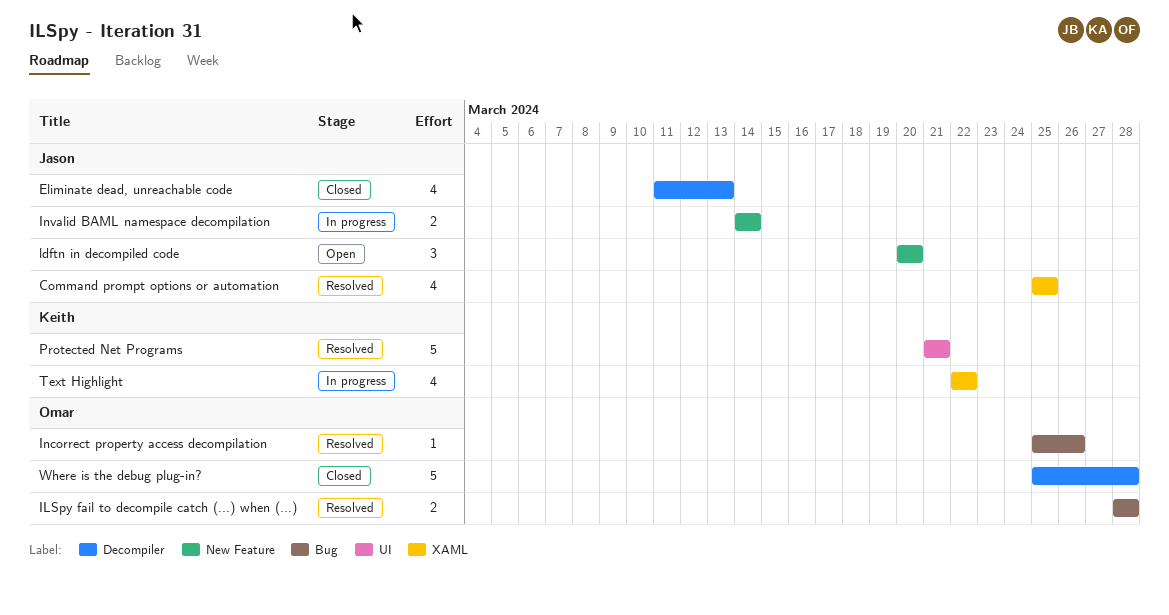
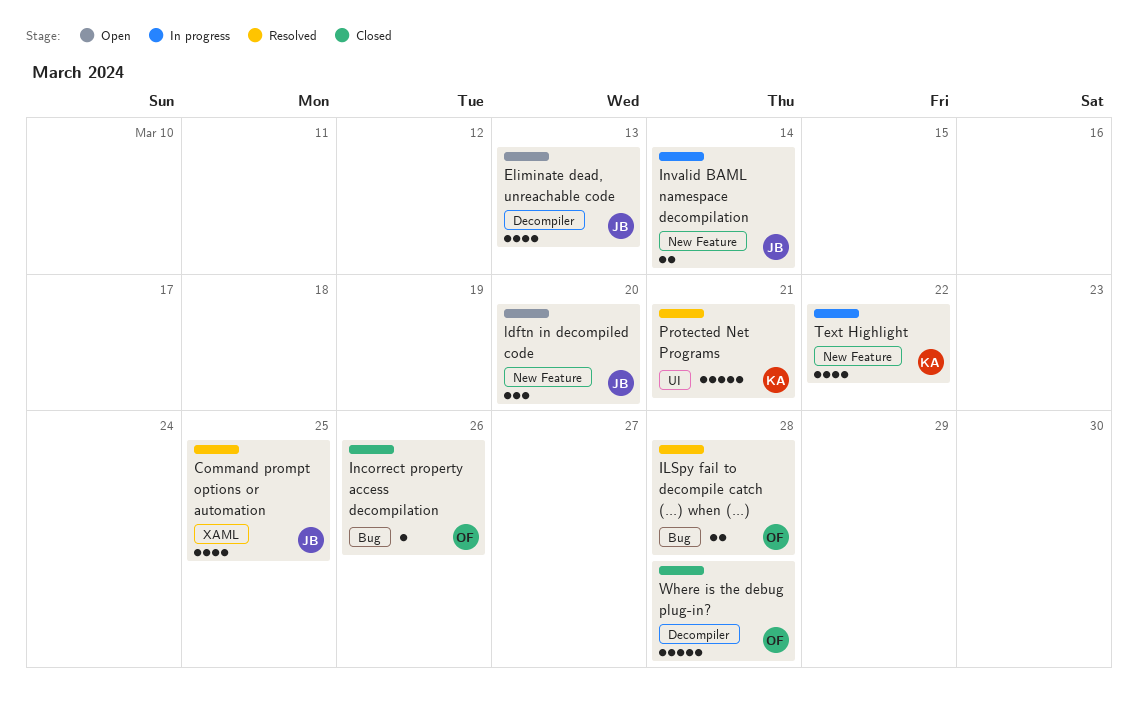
Eliminate dead, unreachable code, status: Closed -> Open
Incorrect property access decompilation, status: Resolved -> Closed
Text Highlight, label: XAML -> New Feature

